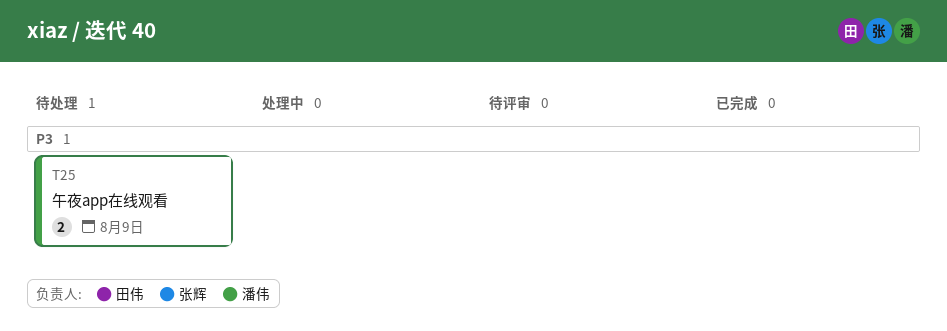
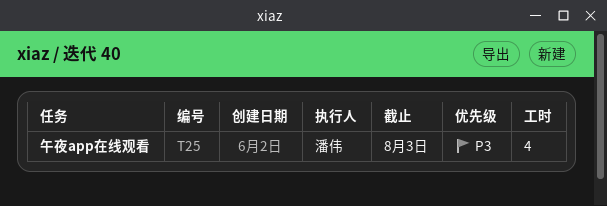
T25, estimate: 2 -> 4
T25, due: Aug 9 -> Aug 3

